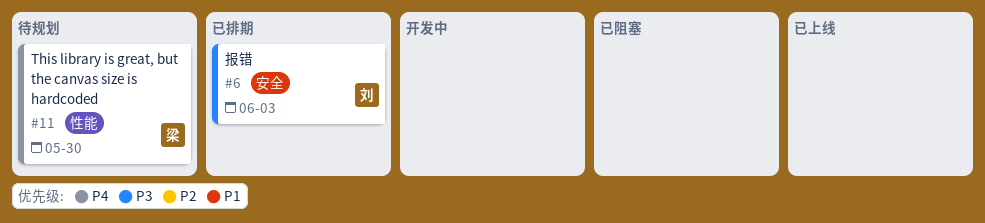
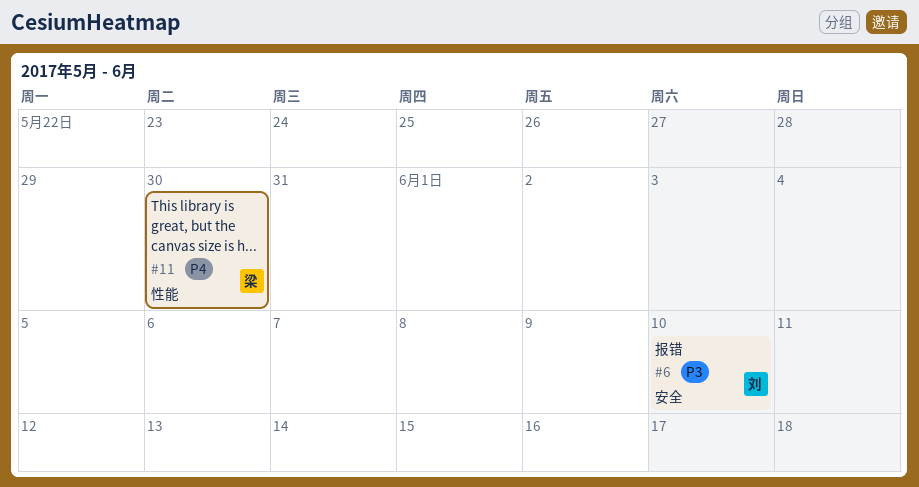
#6, due: Jun 3 -> Jun 10

